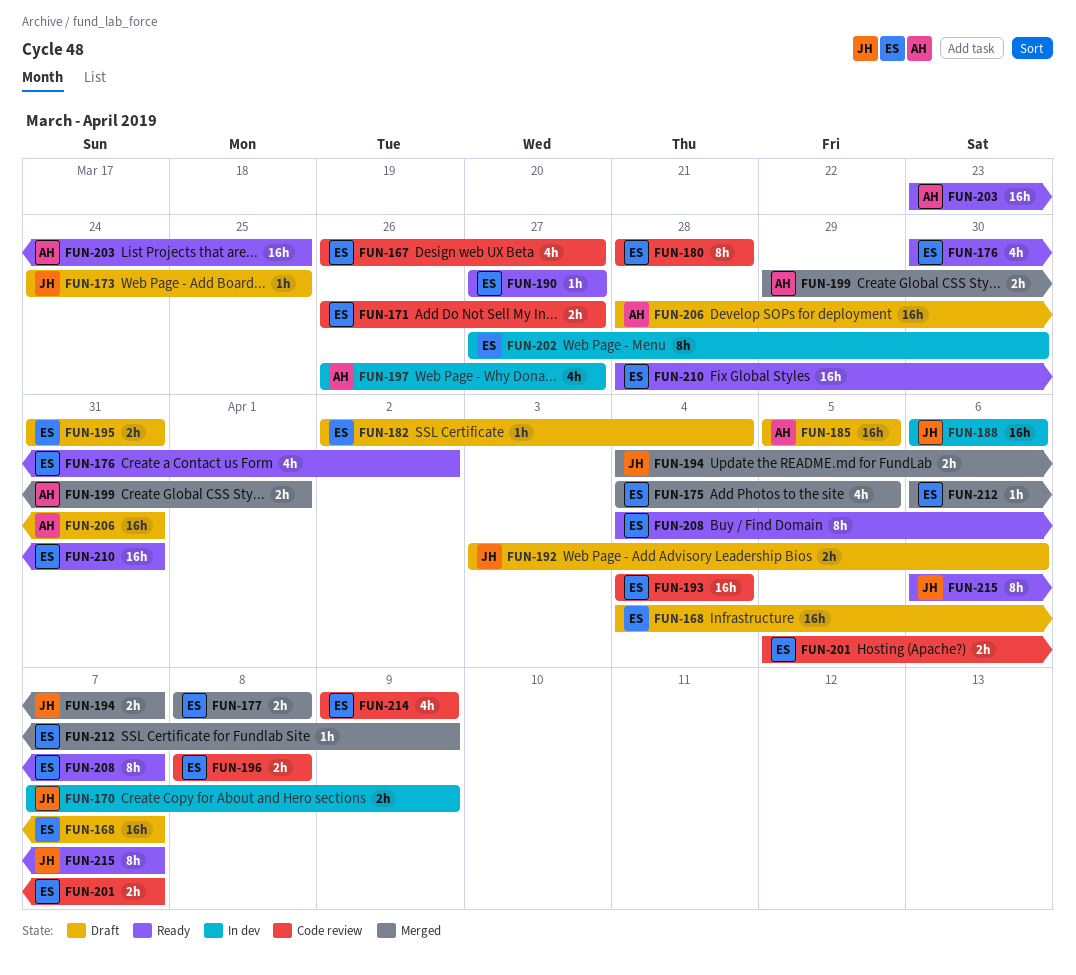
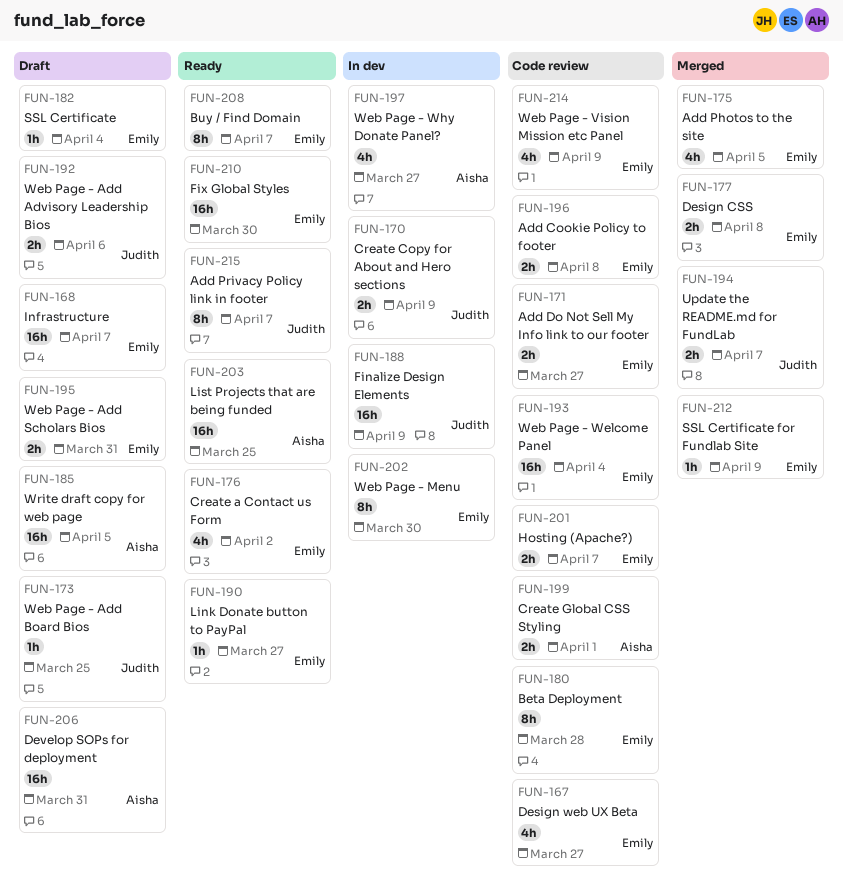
FUN-188, due: Apr 6 -> Apr 9
FUN-199, status: Merged -> Code review
FUN-210, due: Mar 31 -> Mar 30

